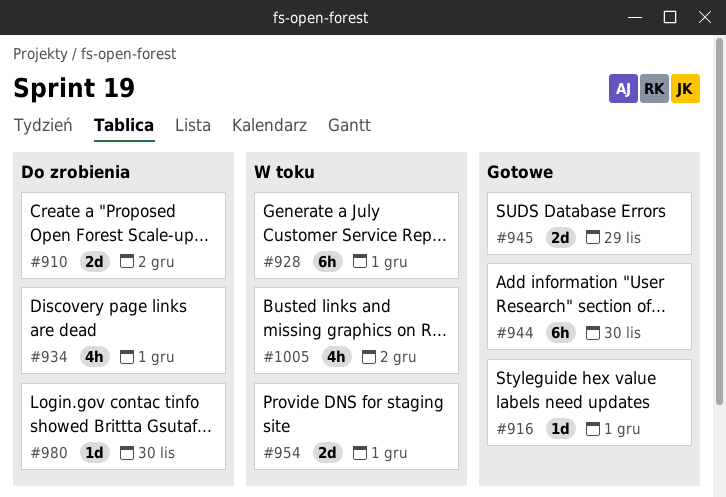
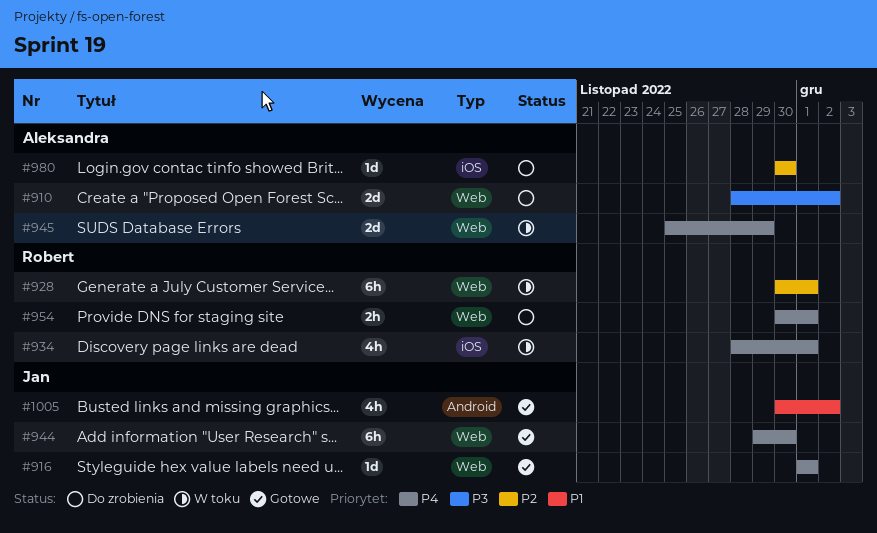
#934, status: Do zrobienia -> W toku
#945, status: Gotowe -> W toku
#954, status: W toku -> Do zrobienia
#954, estimate: 2d -> 2h
#1005, status: W toku -> Gotowe

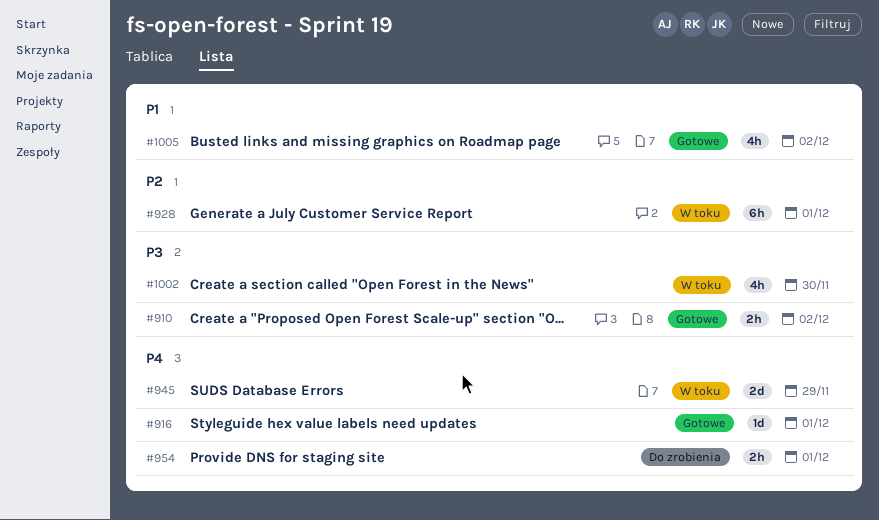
#910, status: Do zrobienia -> Gotowe
#910, estimate: 2d -> 2h
#934: present -> none
#944: present -> none
#980: present -> none
#1002: none -> present

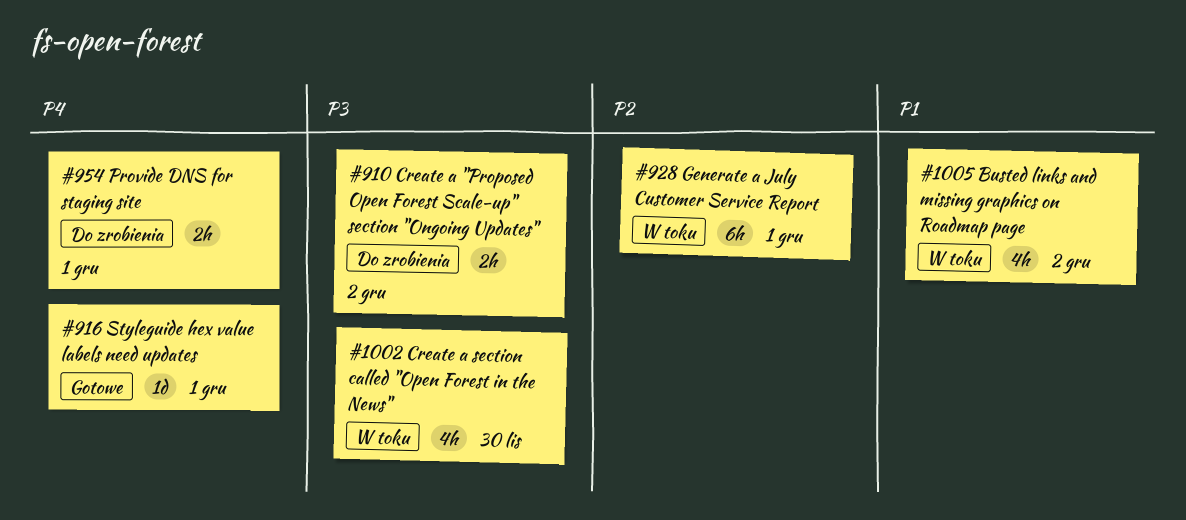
#910, status: Gotowe -> Do zrobienia
#945: present -> none
#1005, status: Gotowe -> W toku

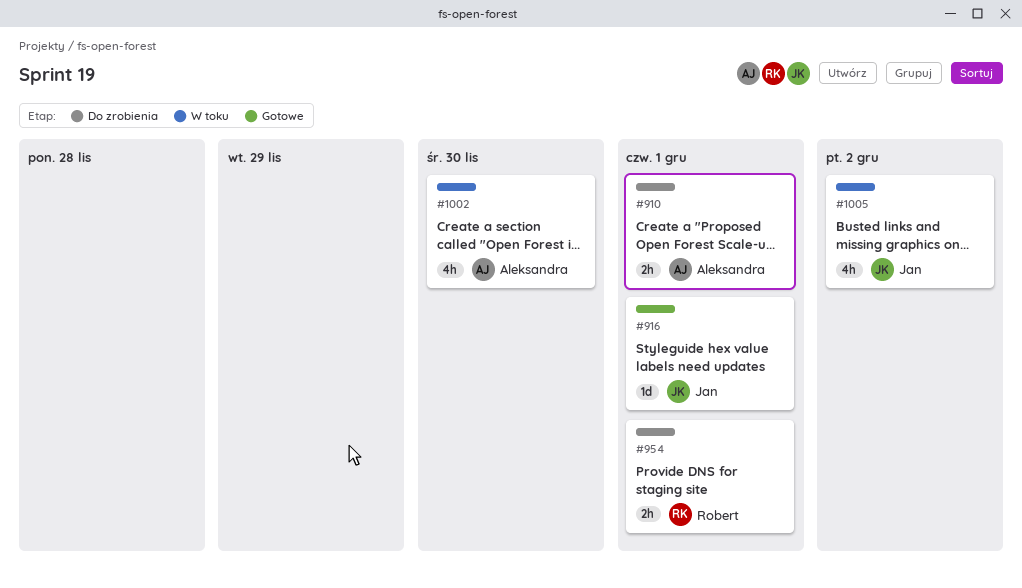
#910, due: Dec 2 -> Dec 1
#928: present -> none

